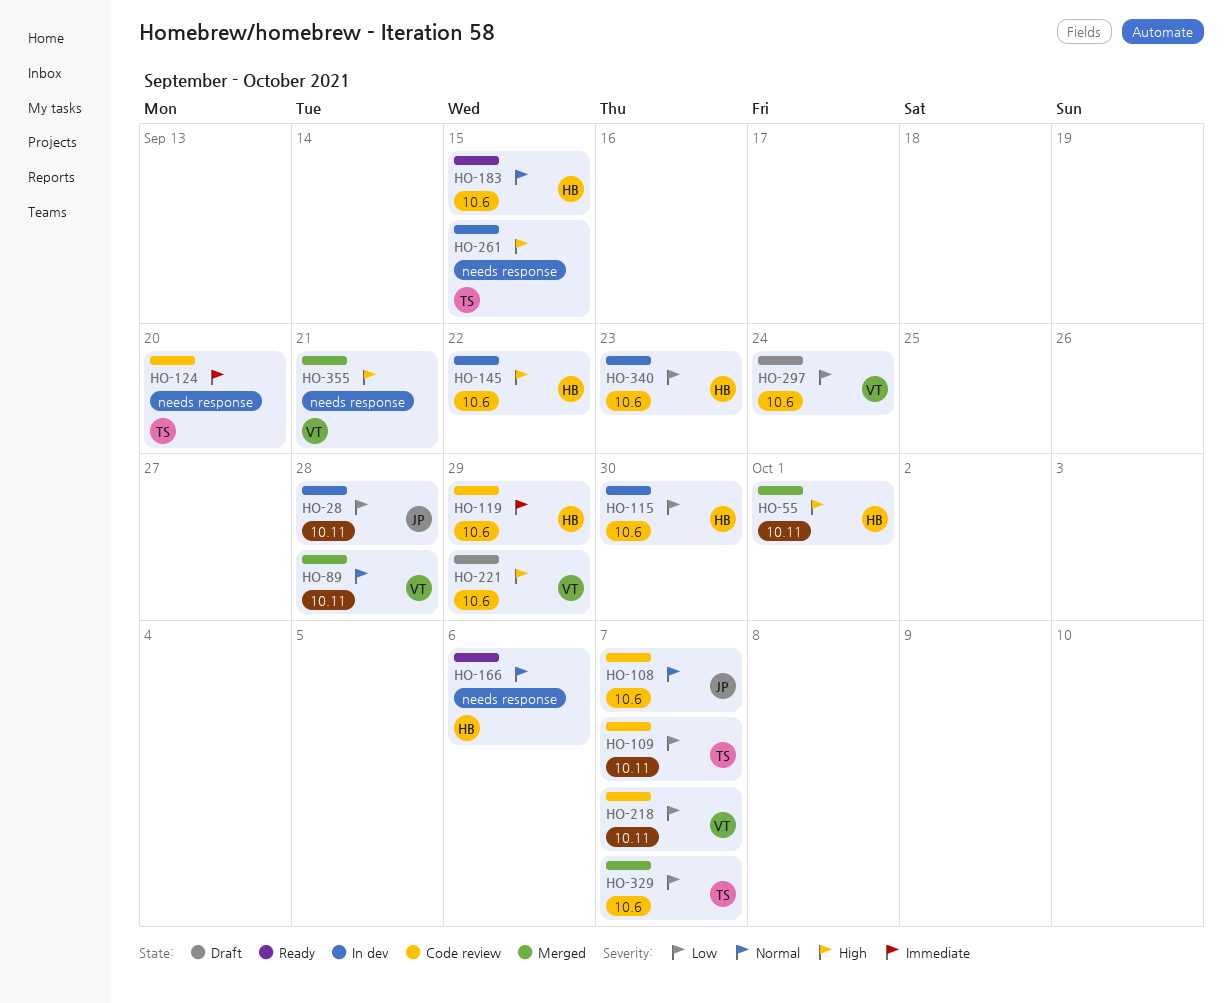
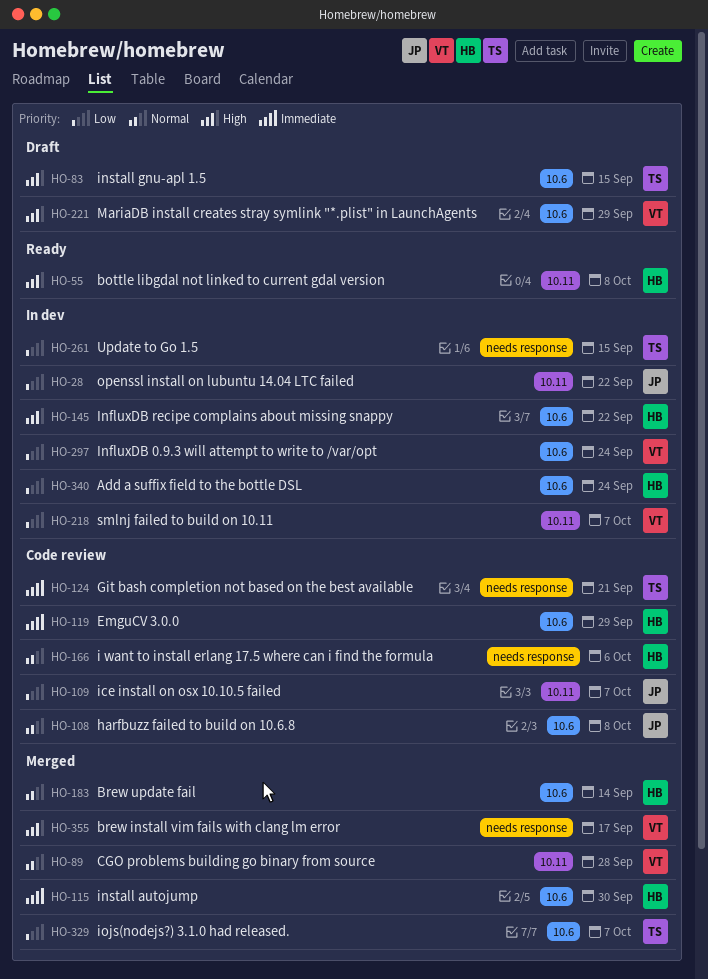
HO-28, due: Sep 28 -> Sep 22
HO-55, status: Merged -> Ready
HO-55, due: Oct 1 -> Oct 8
HO-83: none -> present
HO-108, due: Oct 7 -> Oct 8
HO-109, owner: TS -> JP
HO-115, status: In dev -> Merged
HO-115, priority: Low -> Immediate
HO-124, due: Sep 20 -> Sep 21
HO-166, status: Ready -> Code review
HO-183, status: Ready -> Merged
HO-183, due: Sep 15 -> Sep 14
HO-218, status: Code review -> In dev
HO-261, priority: High -> Low
HO-297, status: Draft -> In dev
HO-340, due: Sep 23 -> Sep 24
HO-355, due: Sep 21 -> Sep 17

